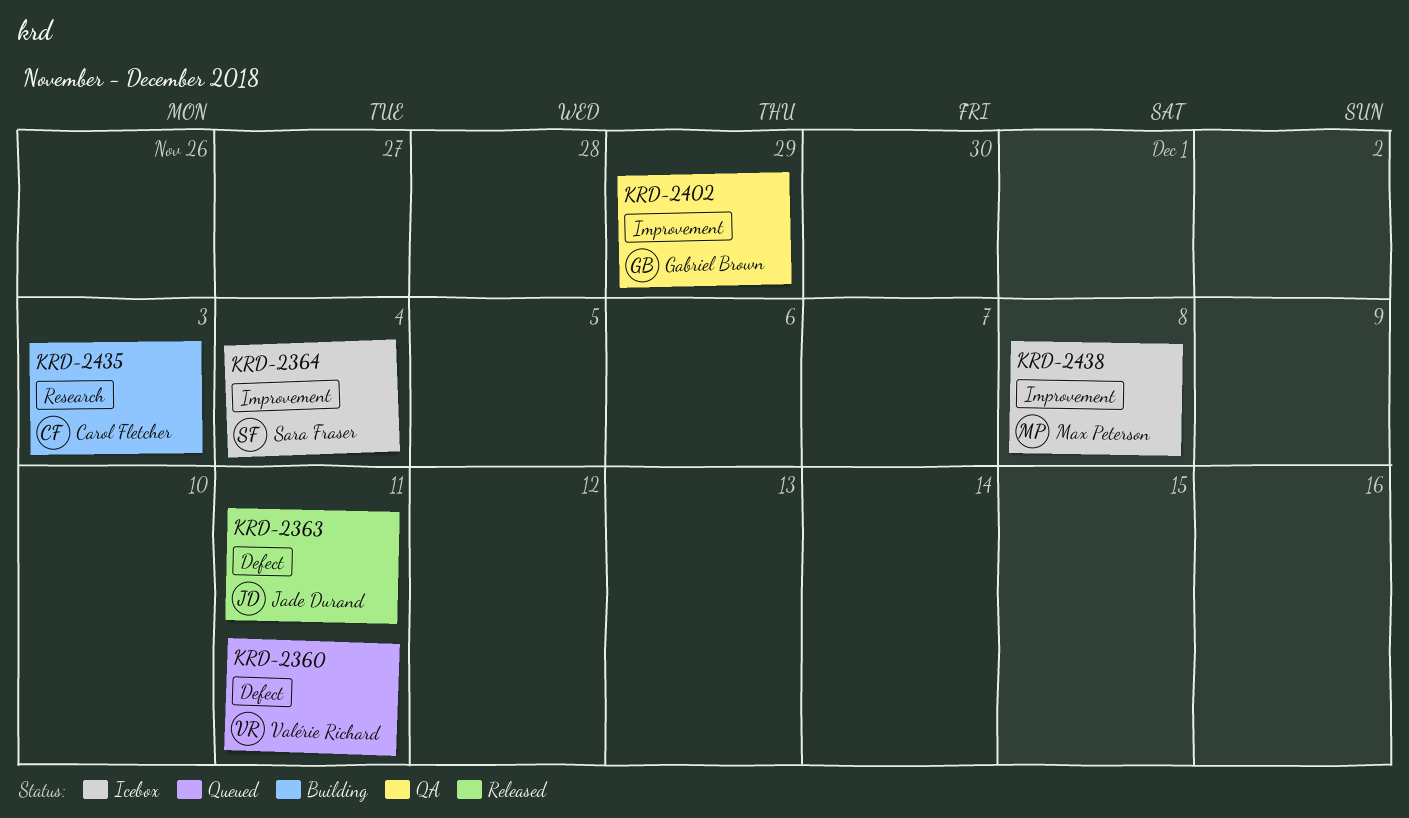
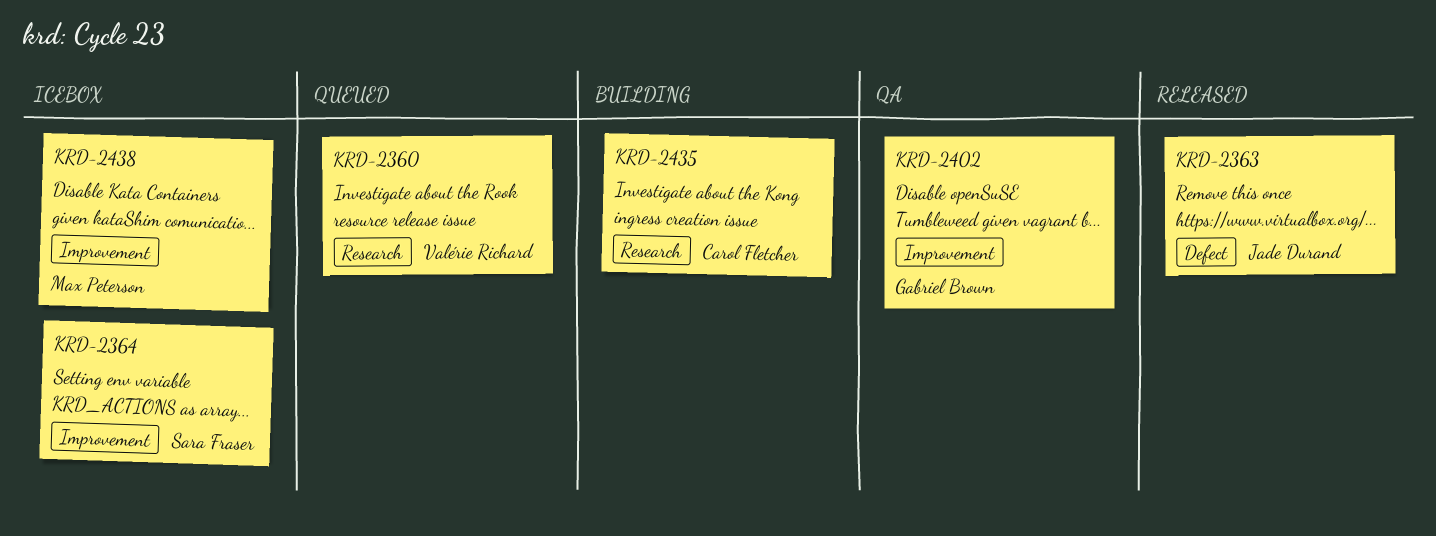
KRD-2360, label: Defect -> Research

